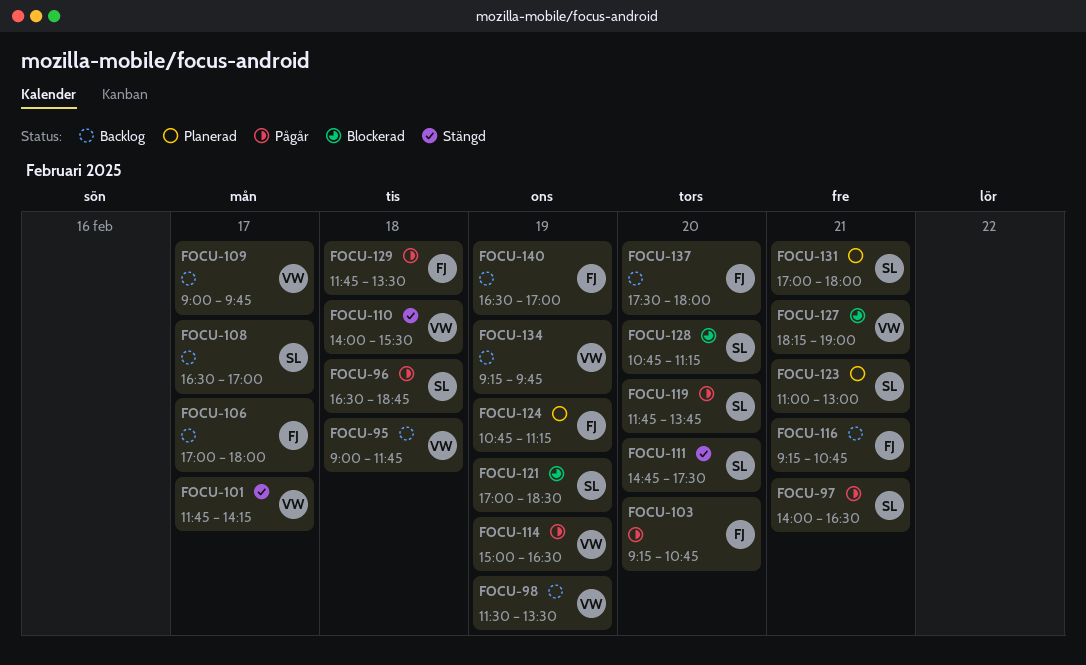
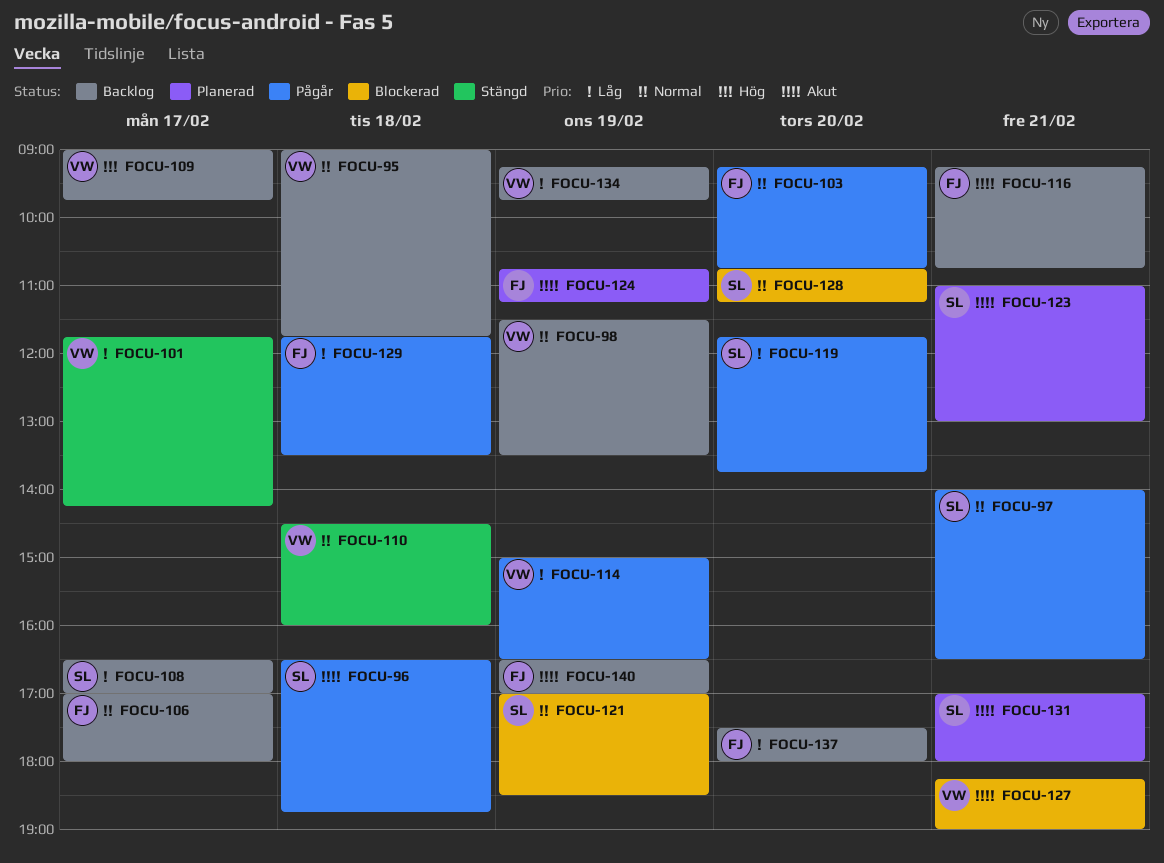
FOCU-110, begins: 14:00 -> 14:30
FOCU-110, ends: 15:30 -> 16:00
FOCU-111: present -> none

